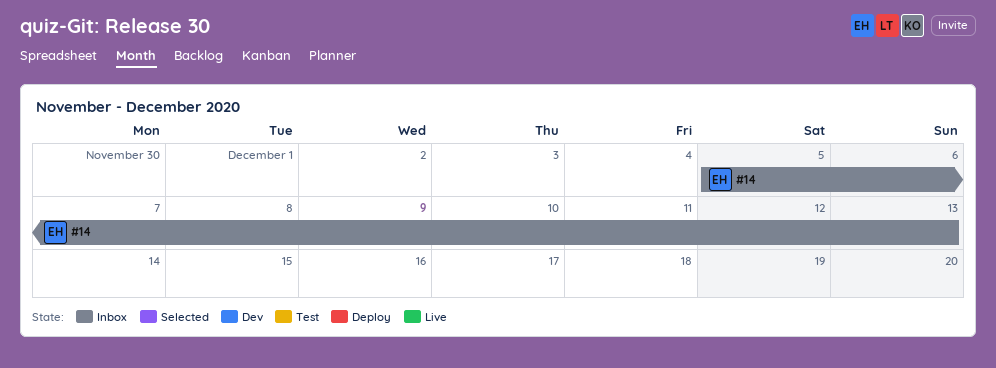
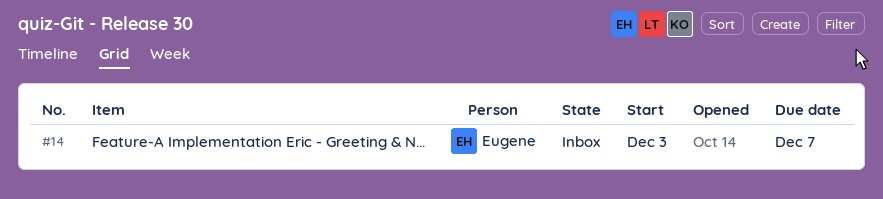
#14, start: Dec 5 -> Dec 3
#14, due: Dec 13 -> Dec 7

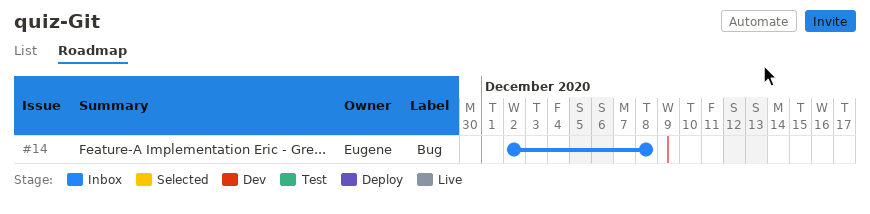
#14, start: Dec 3 -> Dec 2
#14, due: Dec 7 -> Dec 8

